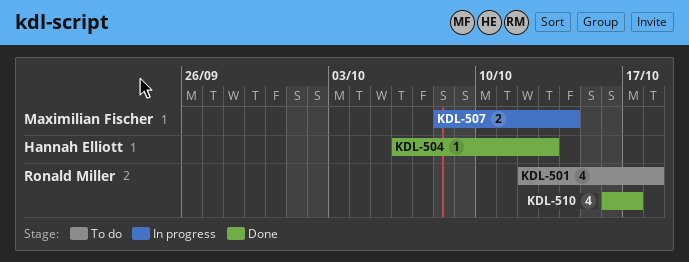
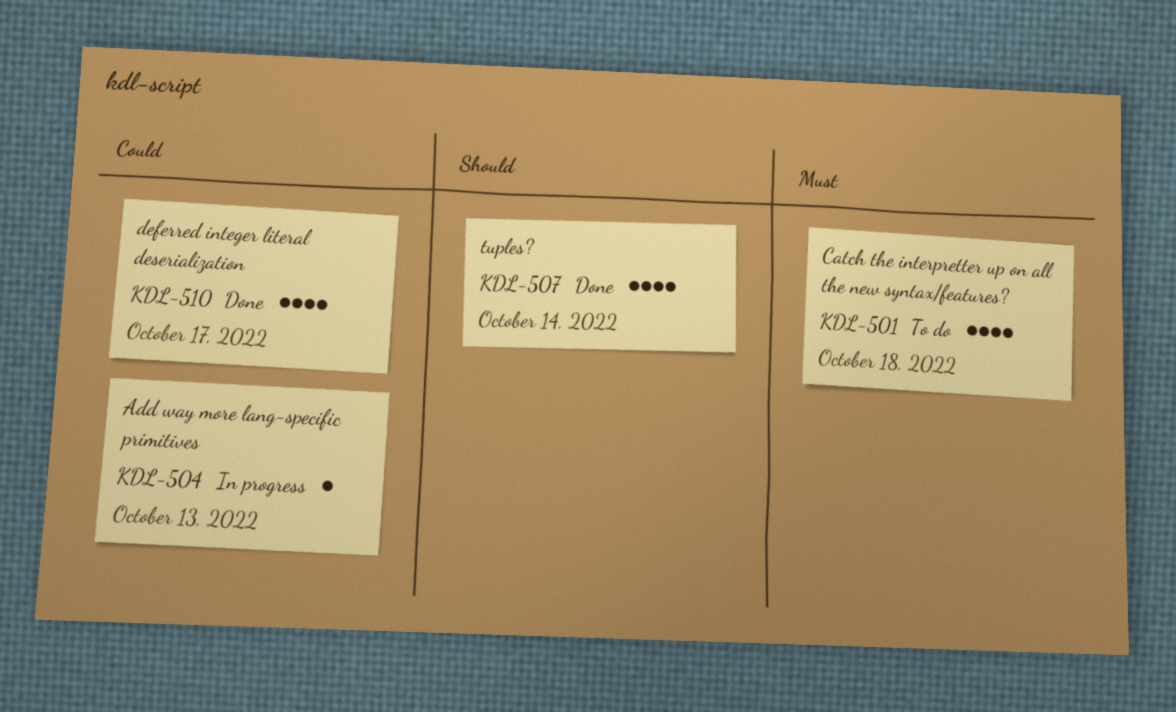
KDL-504, status: Done -> In progress
KDL-507, status: In progress -> Done
KDL-507, estimate: 2 -> 4

